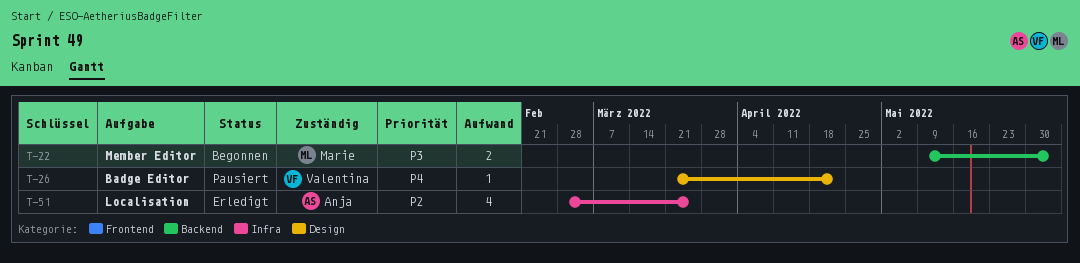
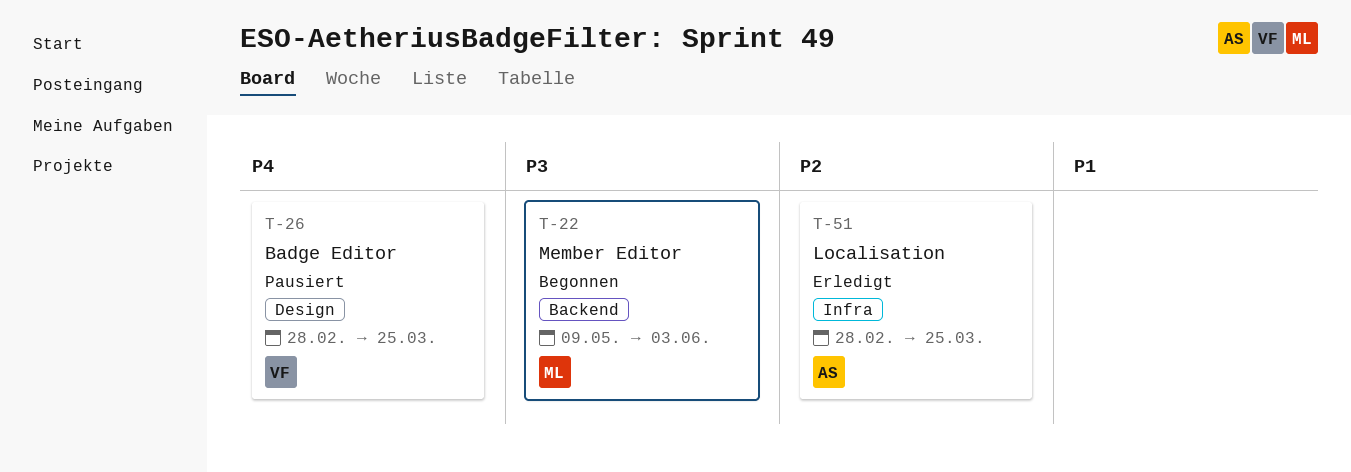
T-26, start: Mar 21 -> Feb 28
T-26, due: Apr 22 -> Mar 25

